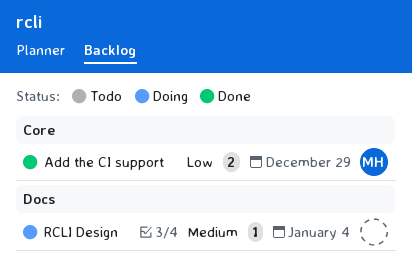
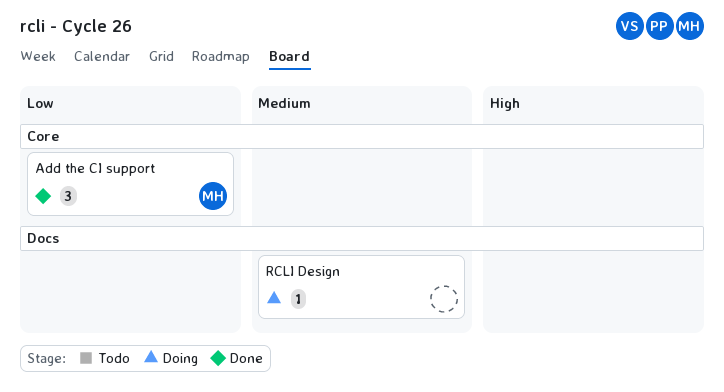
Add the CI support, estimate: 2 -> 3

